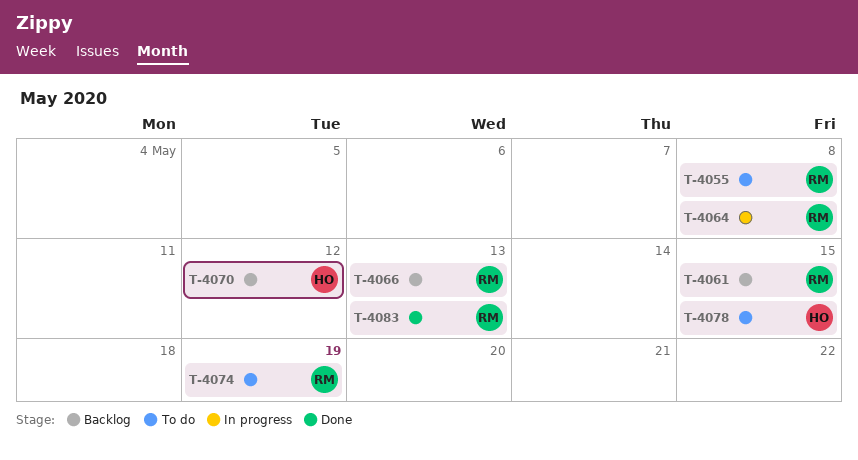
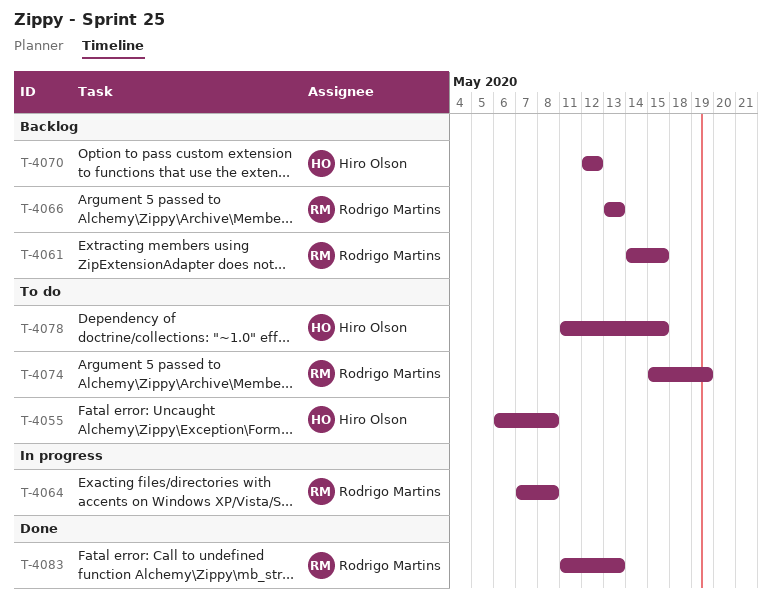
T-4055, owner: Rodrigo Martins -> Hiro Olson

